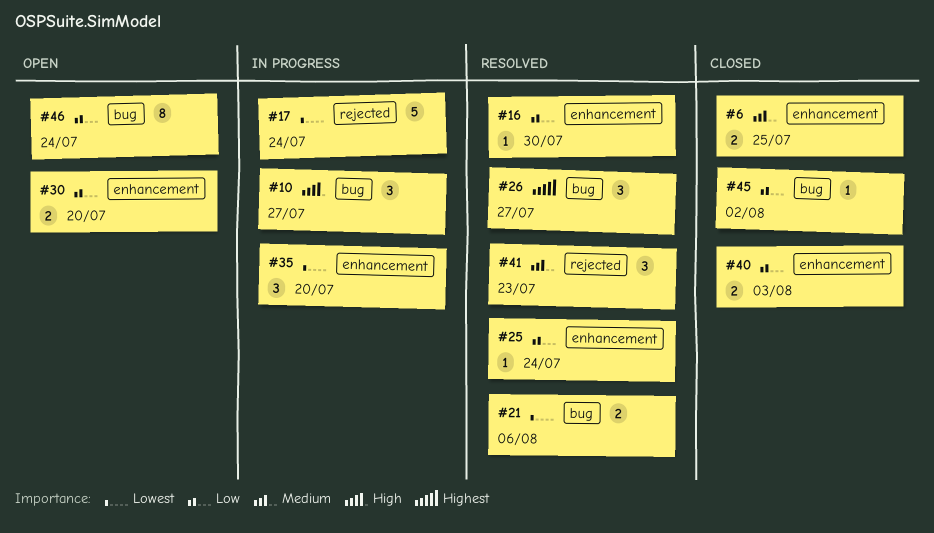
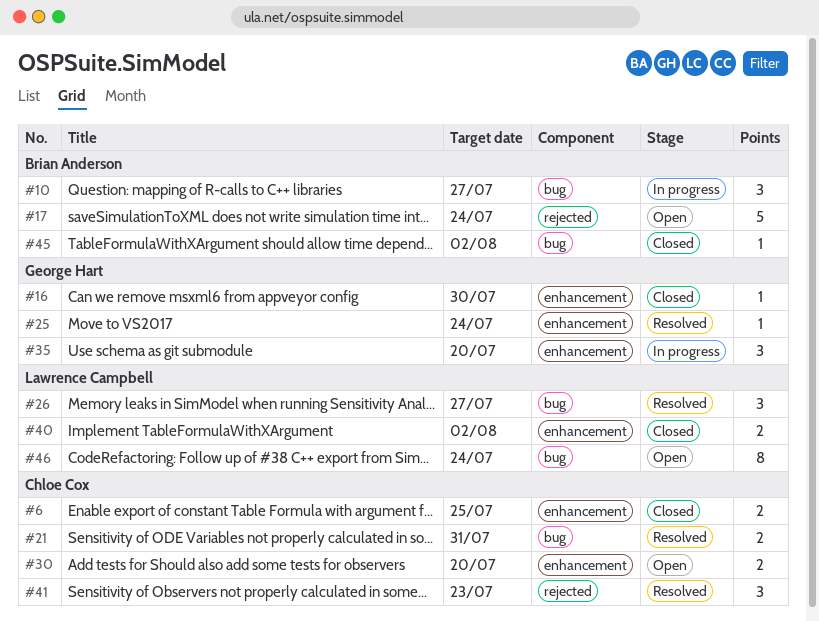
#16, status: Resolved -> Closed
#17, status: In progress -> Open
#21, due: Aug 6 -> Jul 31
#40, due: Aug 3 -> Aug 2

